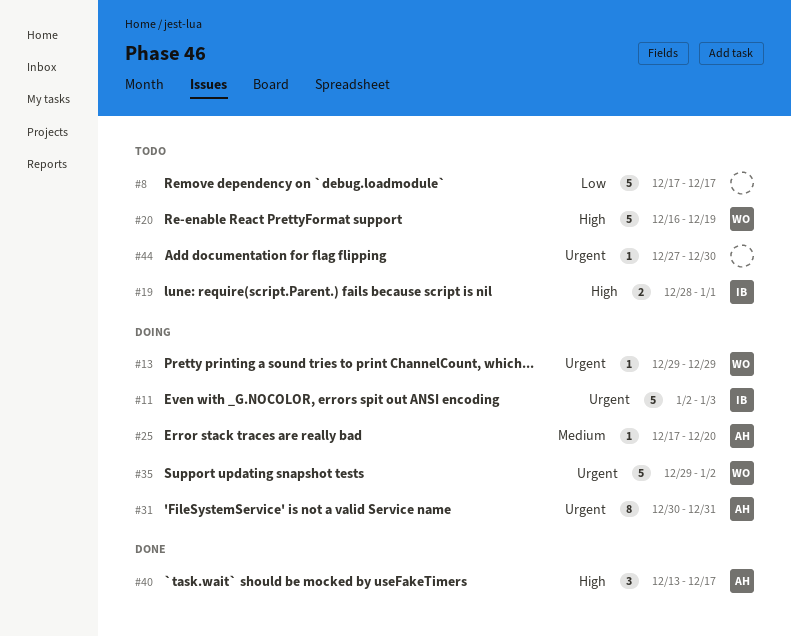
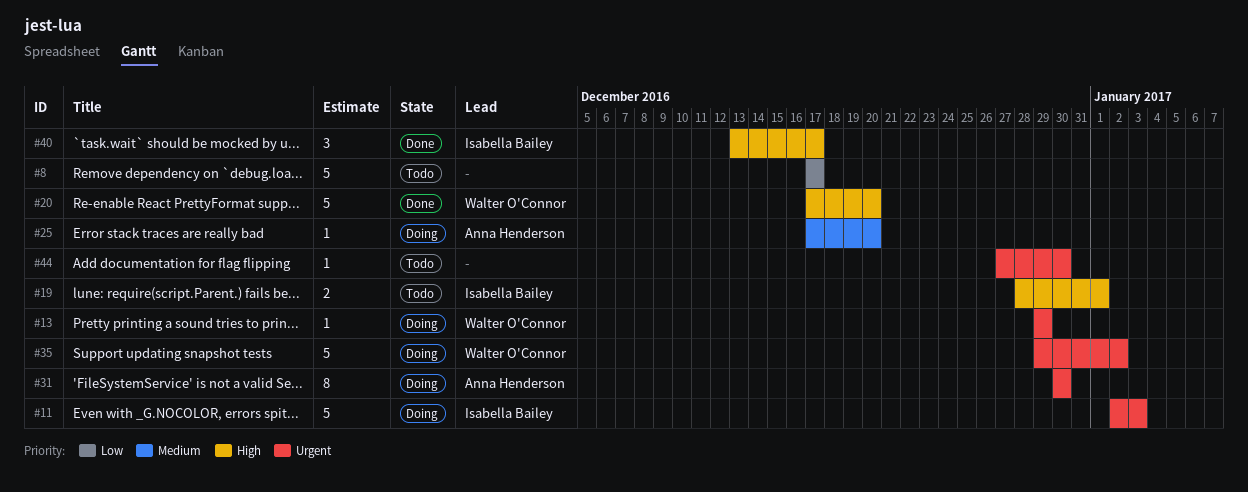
#20, status: Todo -> Done
#20, start: Dec 16 -> Dec 17
#20, due: Dec 19 -> Dec 20
#31, due: Dec 31 -> Dec 30
#40, owner: Anna Henderson -> Isabella Bailey

